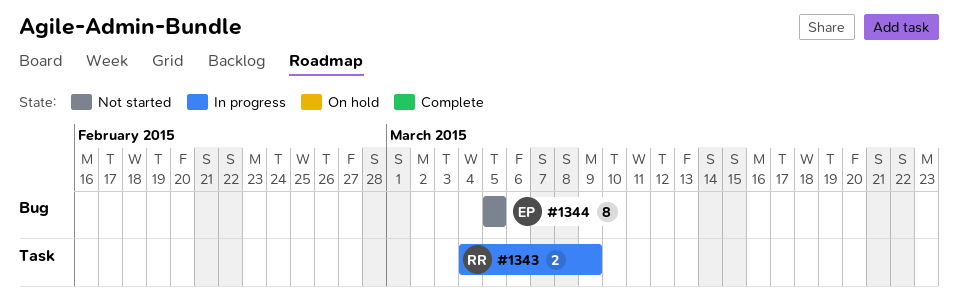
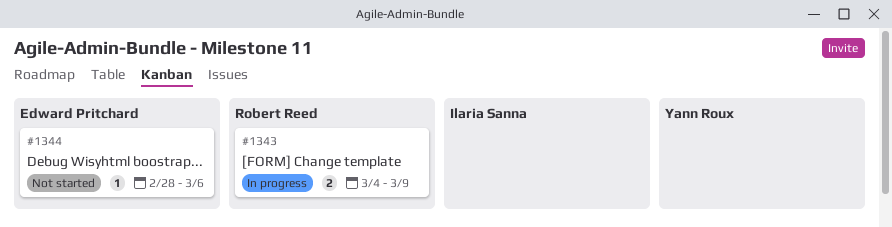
#1344, estimate: 8 -> 1
#1344, start: Mar 5 -> Feb 28
#1344, due: Mar 5 -> Mar 6

